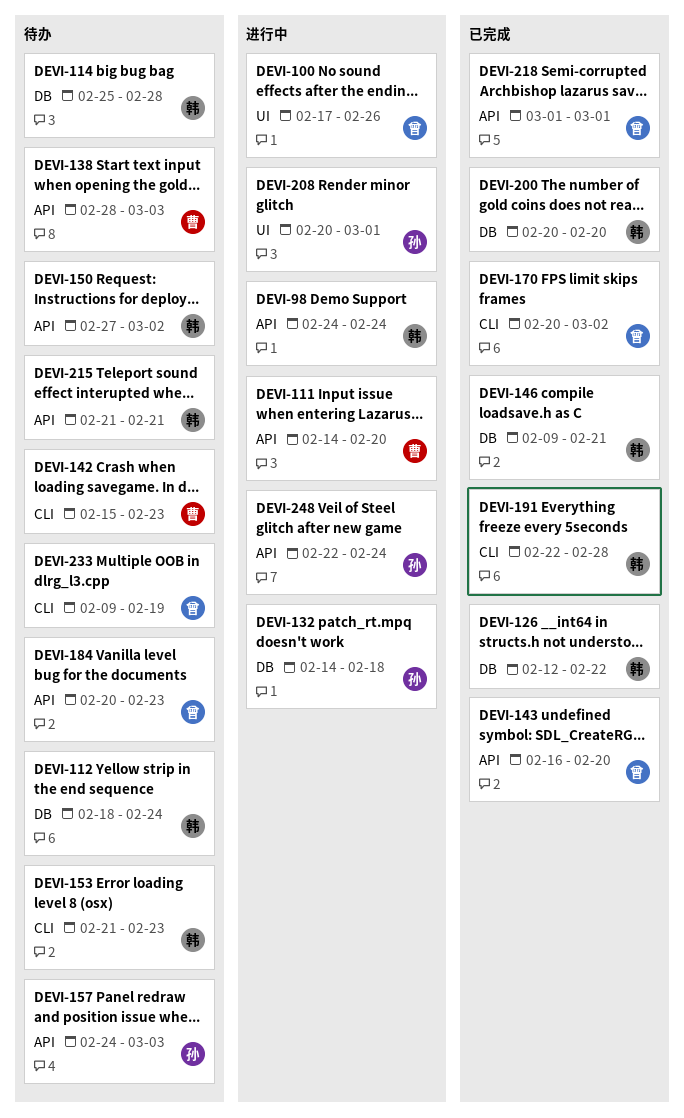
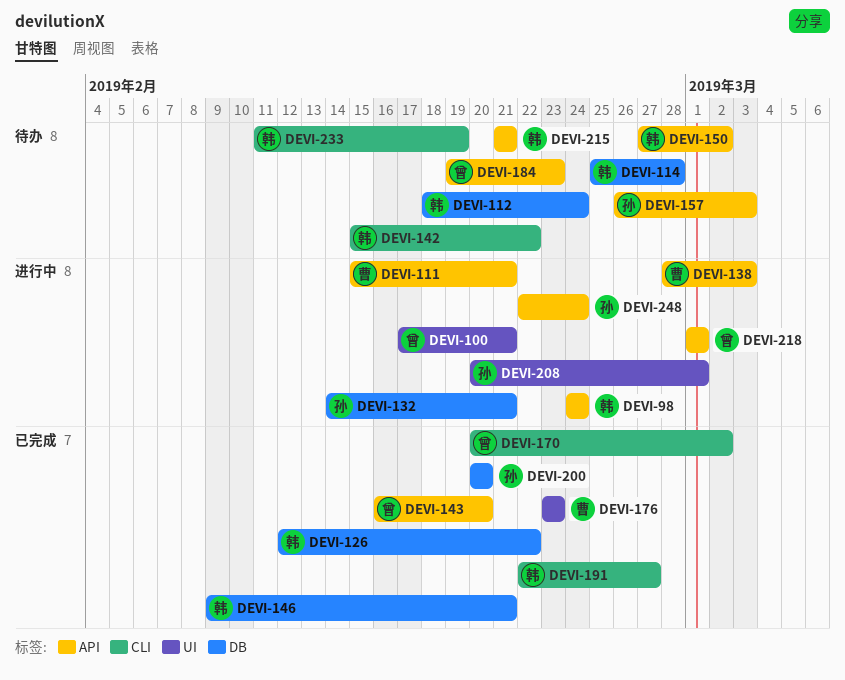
DEVI-100, due: Feb 26 -> Feb 21
DEVI-111, start: Feb 14 -> Feb 15
DEVI-111, due: Feb 20 -> Feb 21
DEVI-132, due: Feb 18 -> Feb 21
DEVI-138, status: 待办 -> 进行中
DEVI-142, owner: 曹 -> 韩
DEVI-142, due: Feb 23 -> Feb 22
DEVI-153: present -> none
DEVI-157, start: Feb 24 -> Feb 26
DEVI-176: none -> present
DEVI-184, start: Feb 20 -> Feb 19
DEVI-191, due: Feb 28 -> Feb 27
DEVI-200, owner: 韩 -> 孙
DEVI-218, status: 已完成 -> 进行中
DEVI-233, owner: 曾 -> 韩
DEVI-233, start: Feb 9 -> Feb 11

